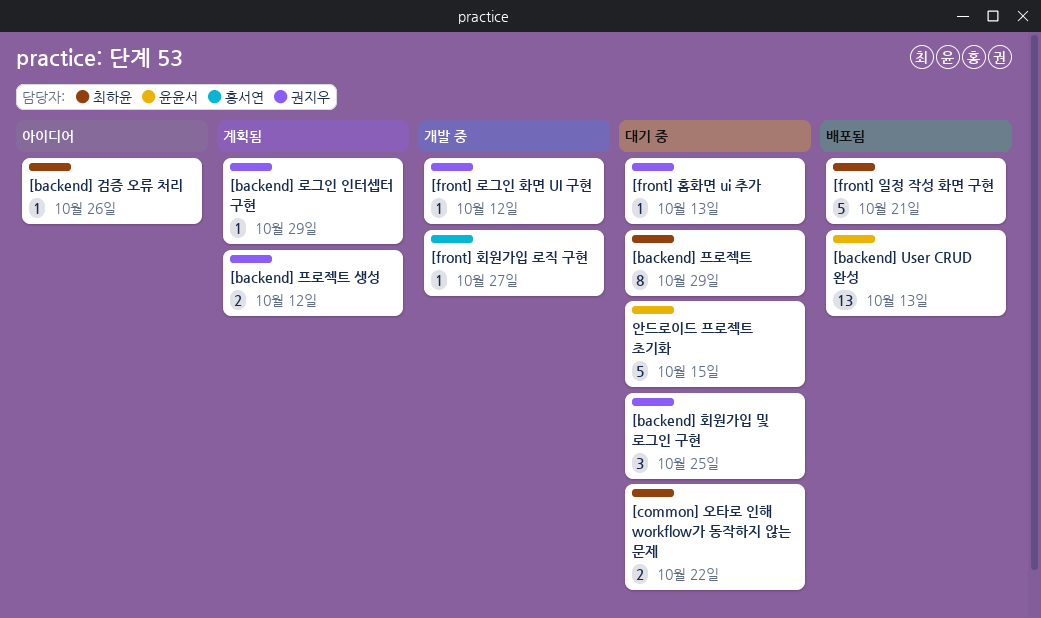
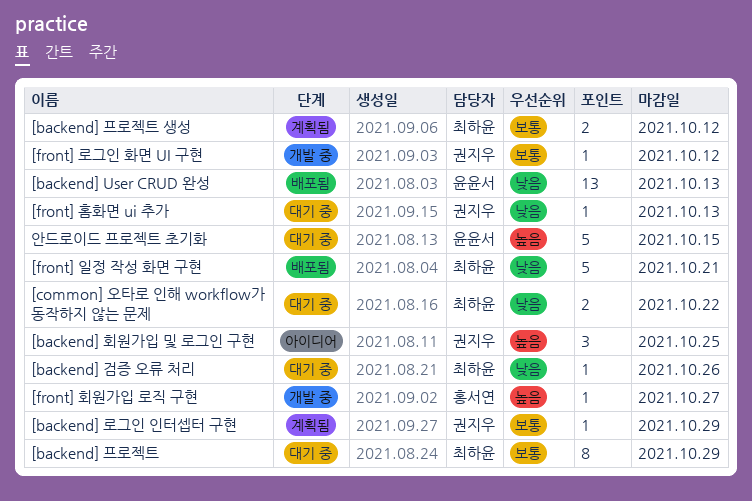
[backend] 검증 오류 처리, status: 아이디어 -> 대기 중
[backend] 프로젝트 생성, owner: 권지우 -> 최하윤
[backend] 회원가입 및 로그인 구현, status: 대기 중 -> 아이디어

